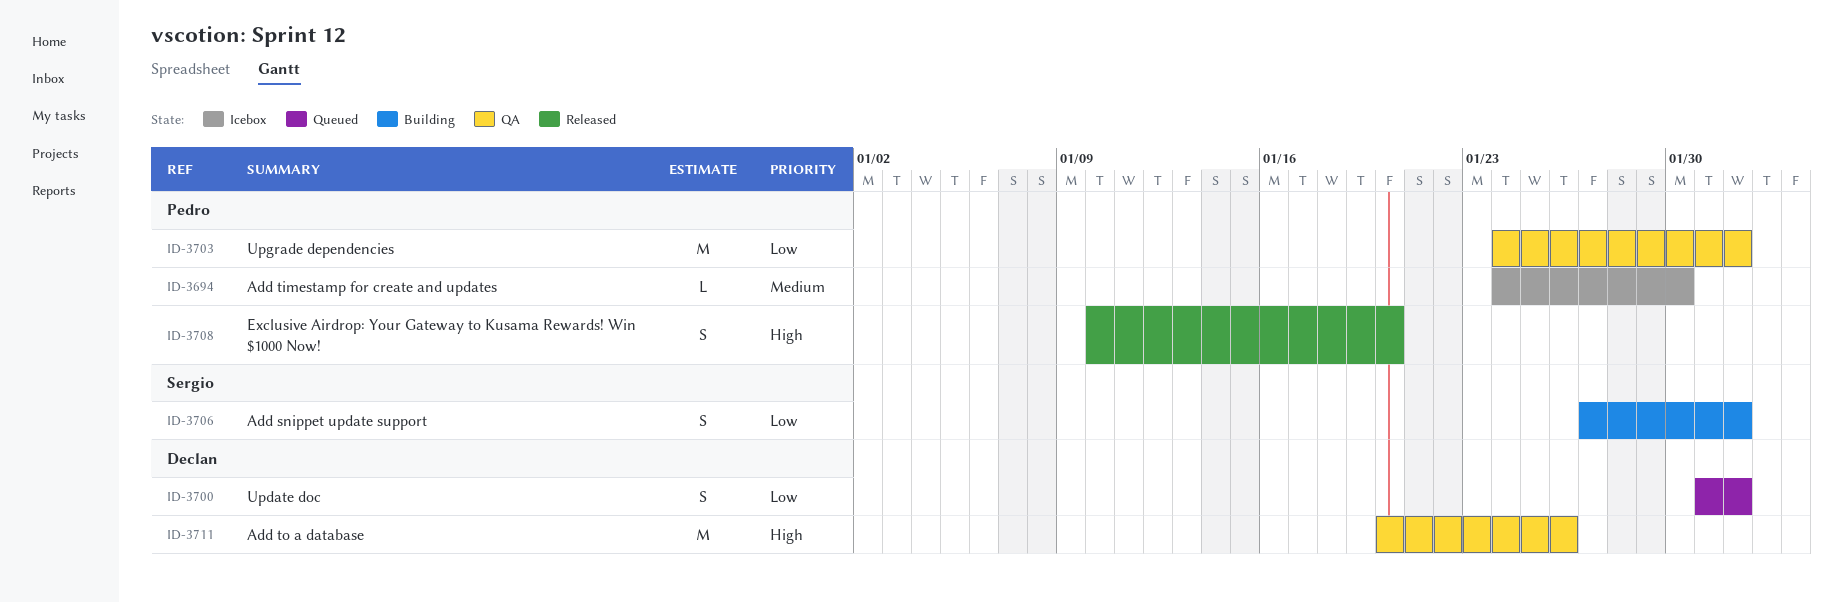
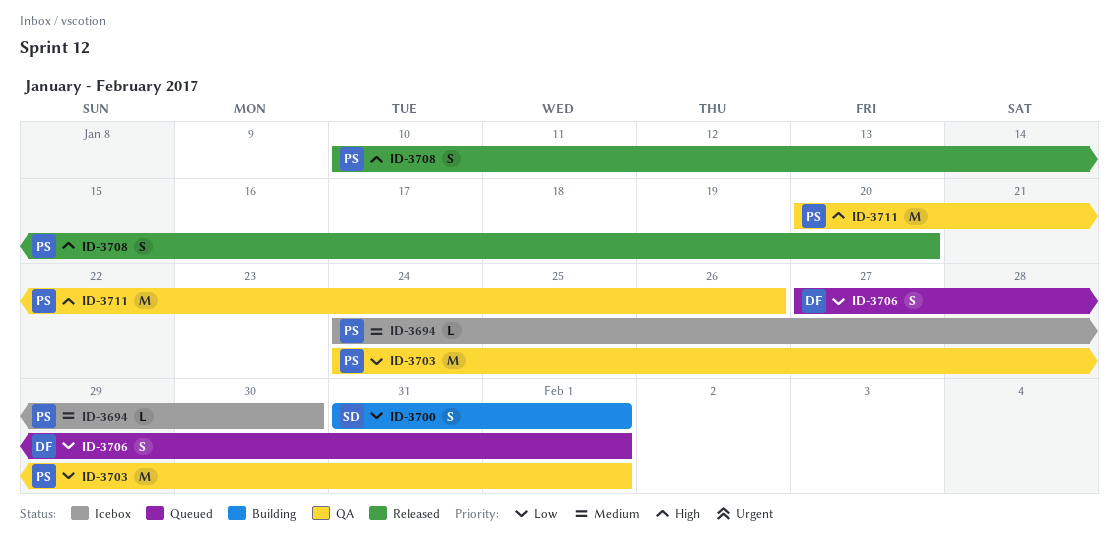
ID-3700, status: Queued -> Building
ID-3700, owner: Declan -> Sergio
ID-3706, status: Building -> Queued
ID-3706, owner: Sergio -> Declan
ID-3711, owner: Declan -> Pedro

